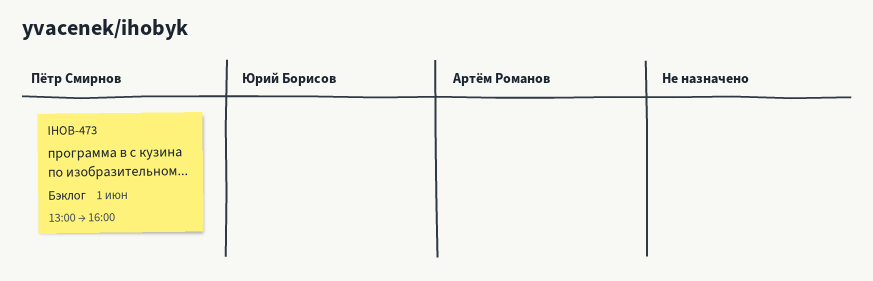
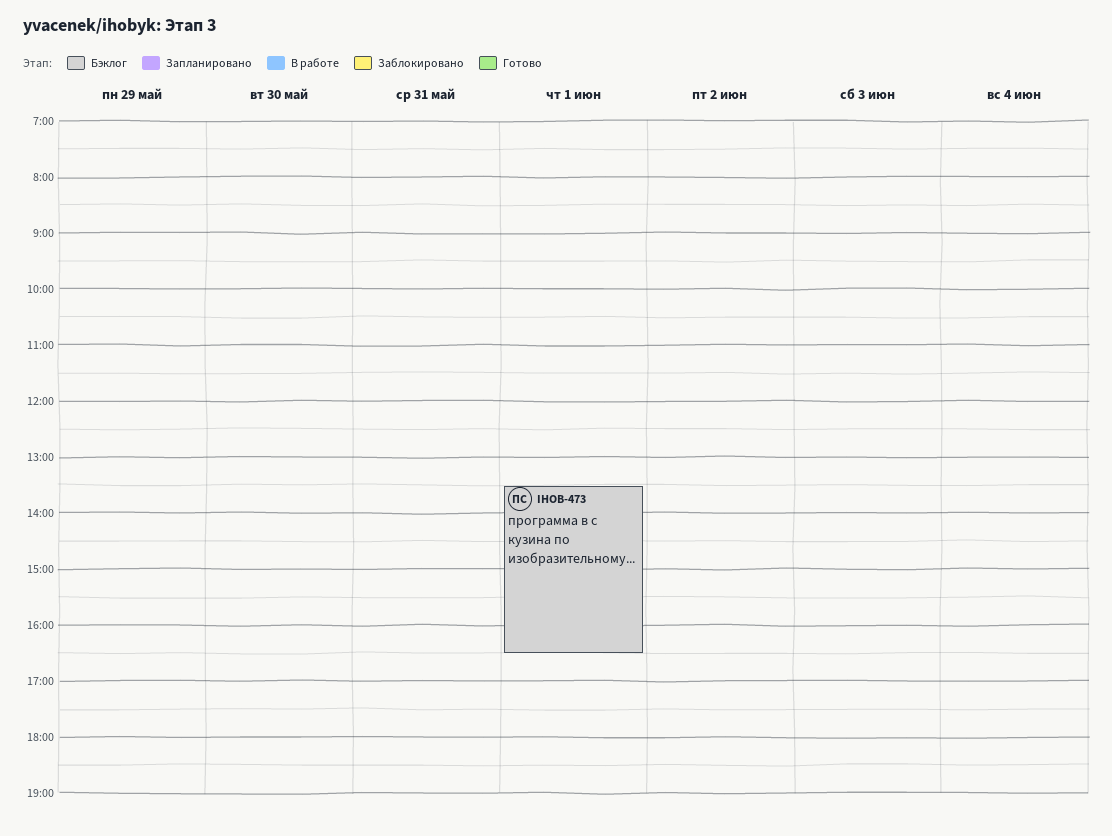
IHOB-473, begins: 13:00 -> 13:30
IHOB-473, ends: 16:00 -> 16:30

